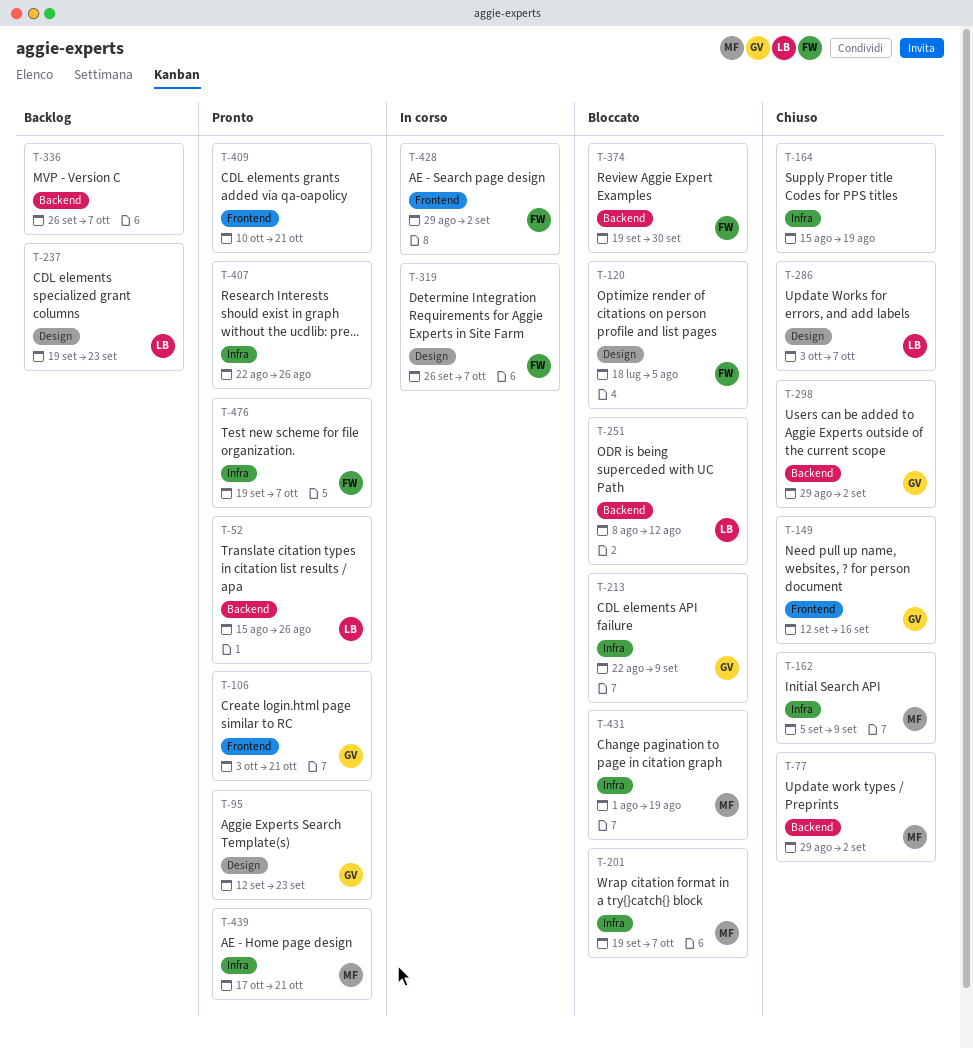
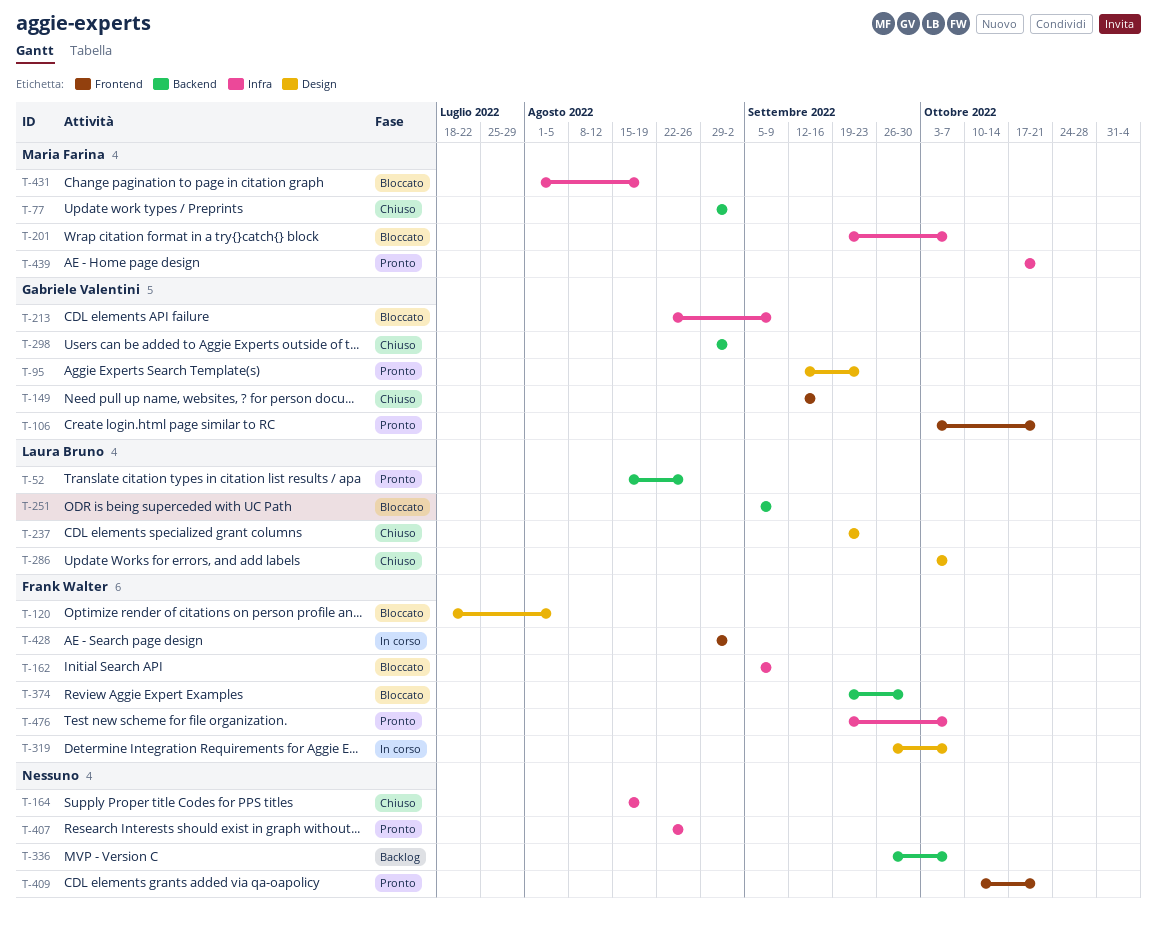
T-162, status: Chiuso -> Bloccato
T-162, owner: Maria Farina -> Frank Walter
T-237, status: Backlog -> Chiuso
T-251, start: Aug 8 -> Sep 5
T-251, due: Aug 12 -> Sep 9

